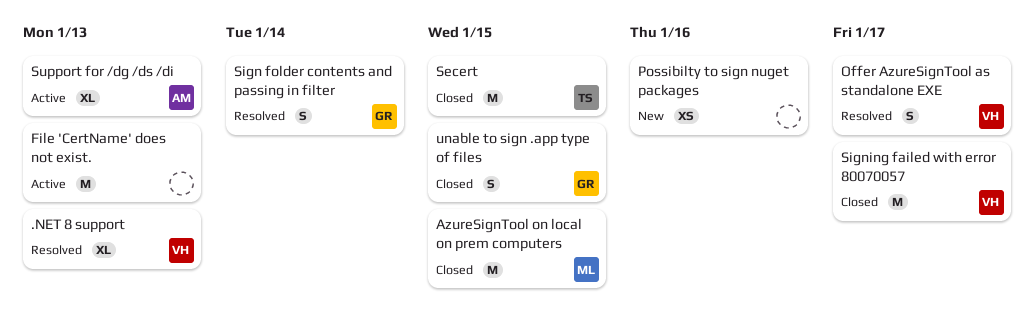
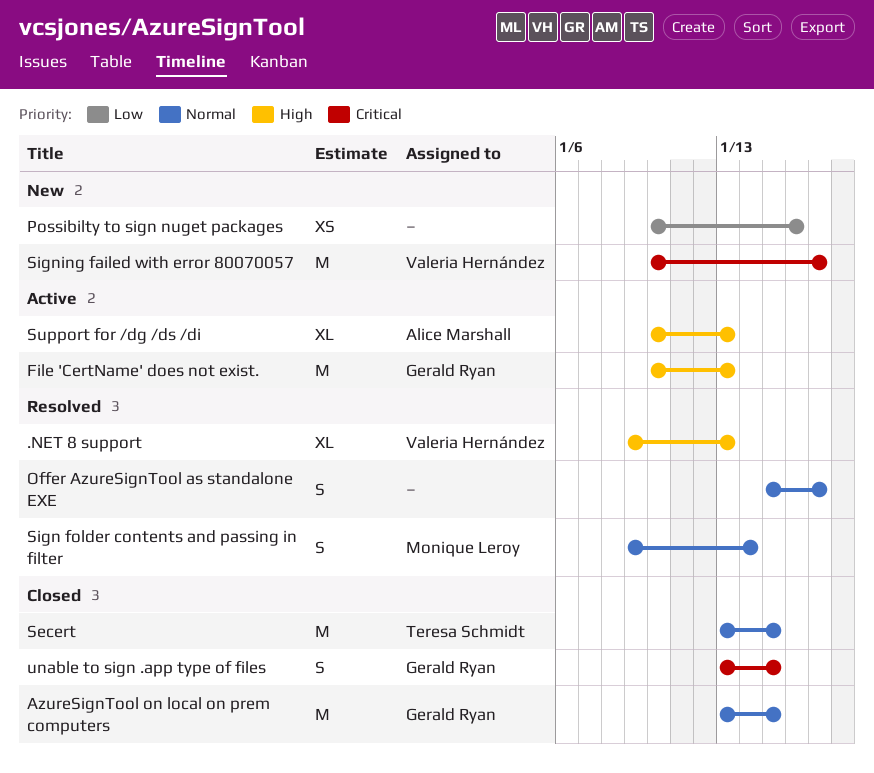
AzureSignTool on local on prem computers, owner: Monique Leroy -> Gerald Ryan
File 'CertName' does not exist., owner: none -> Gerald Ryan
Offer AzureSignTool as standalone EXE, owner: Valeria Hernández -> none
Sign folder contents and passing in filter, owner: Gerald Ryan -> Monique Leroy
Signing failed with error 80070057, status: Closed -> New

